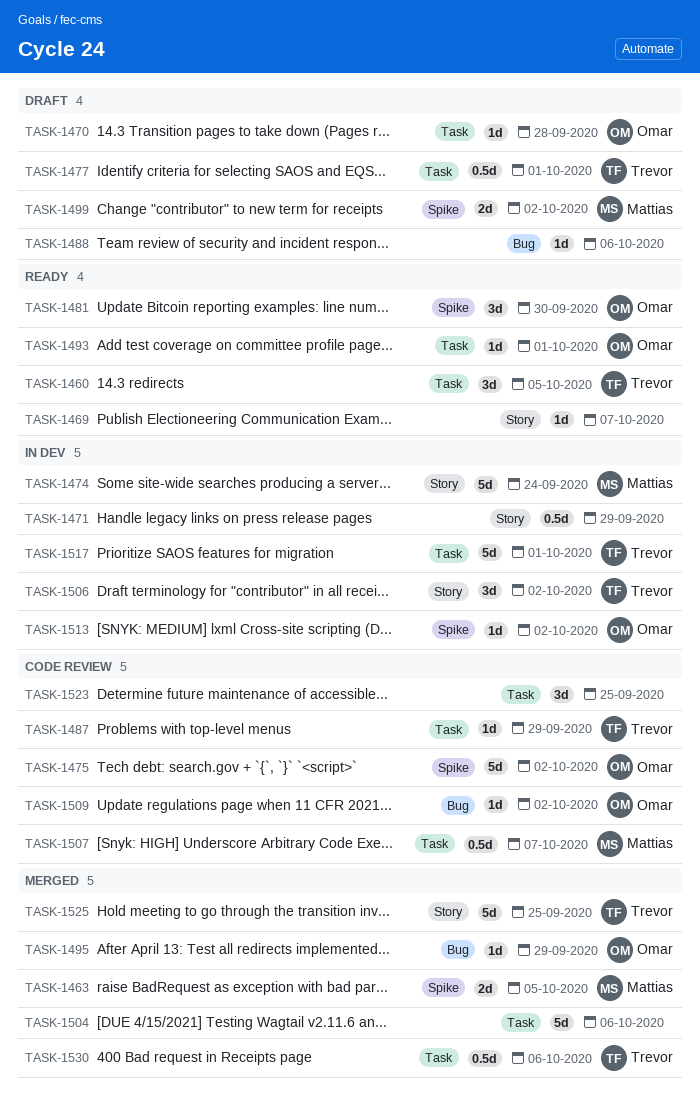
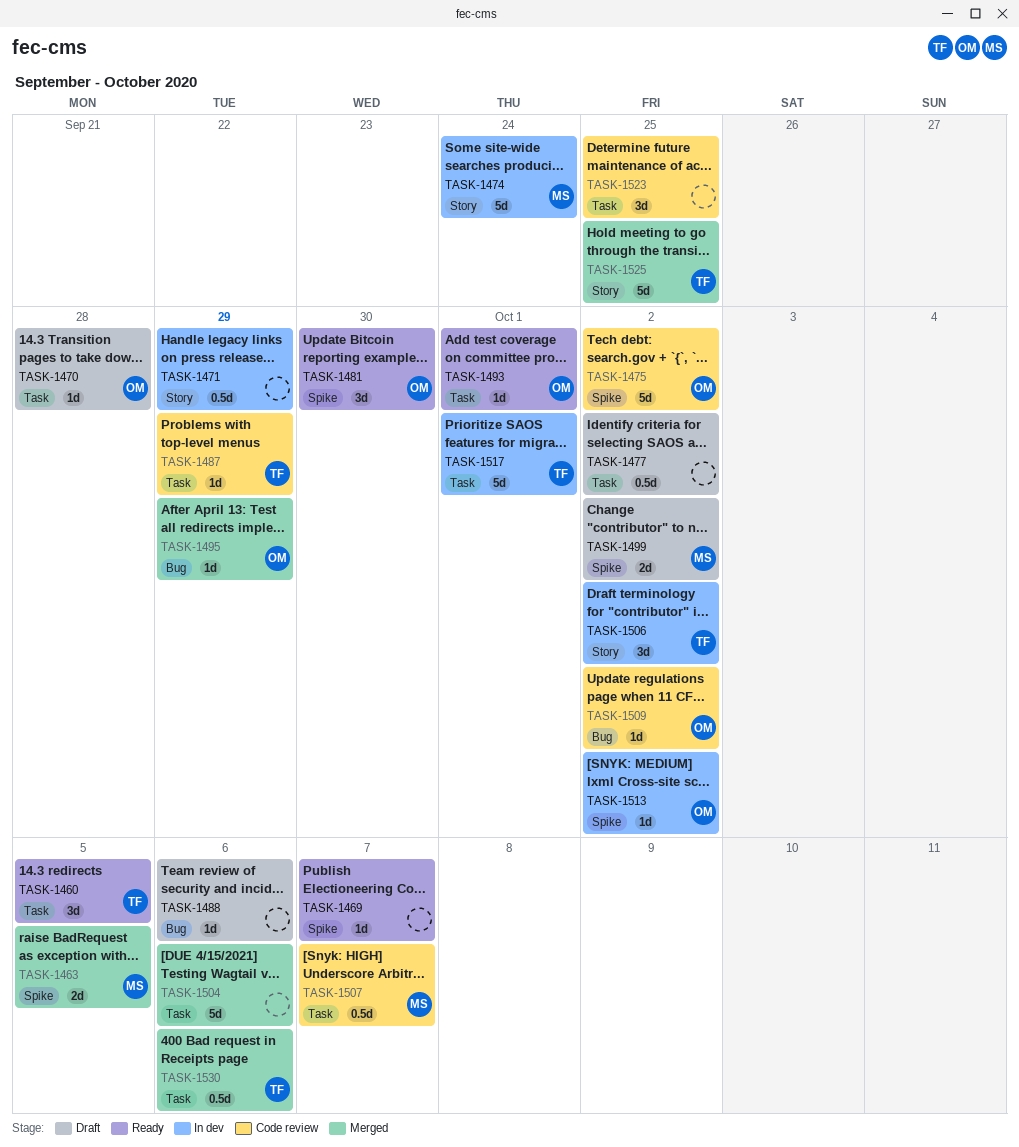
TASK-1469, label: Story -> Spike
TASK-1477, owner: Trevor -> none
TASK-1477, due: Oct 1 -> Oct 2

